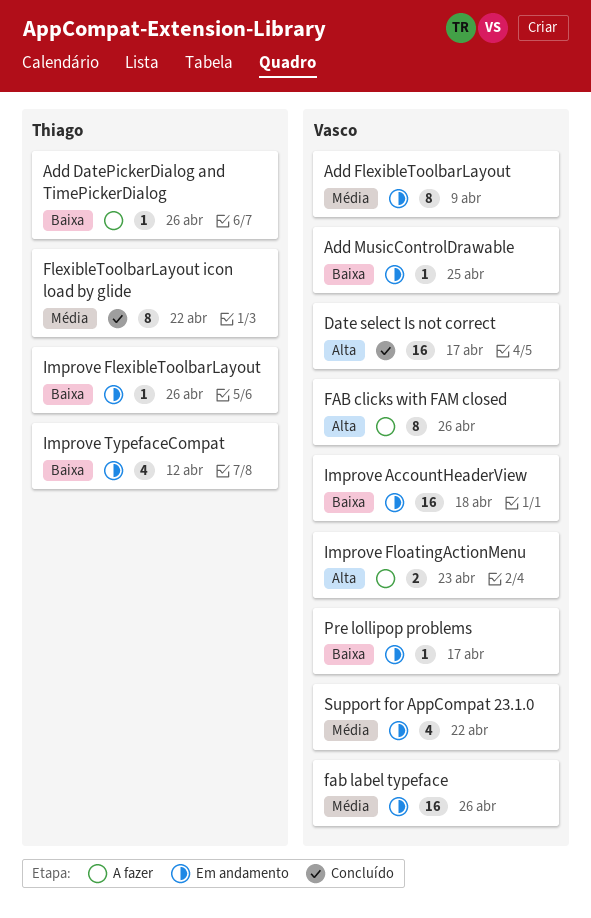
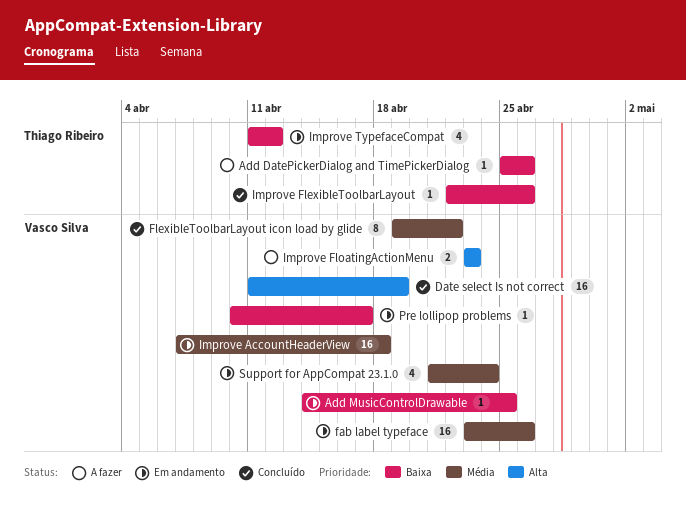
Add FlexibleToolbarLayout: present -> none
Date select Is not correct, due: Apr 17 -> Apr 19
FAB clicks with FAM closed: present -> none
FlexibleToolbarLayout icon load by glide, owner: Thiago Ribeiro -> Vasco Silva
Improve AccountHeaderView, priority: Baixa -> Média
Improve FlexibleToolbarLayout, status: Em andamento -> Concluído
Support for AppCompat 23.1.0, due: Apr 22 -> Apr 24

